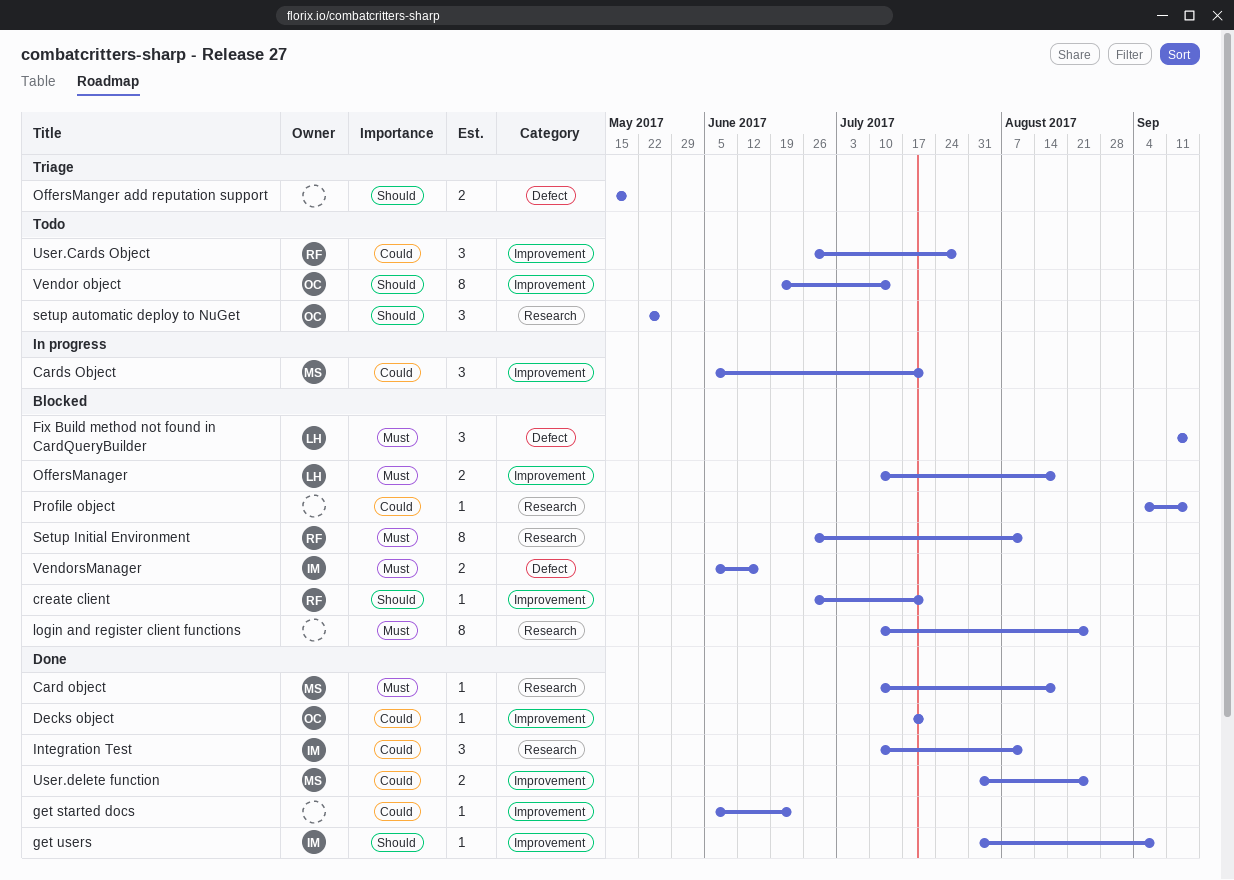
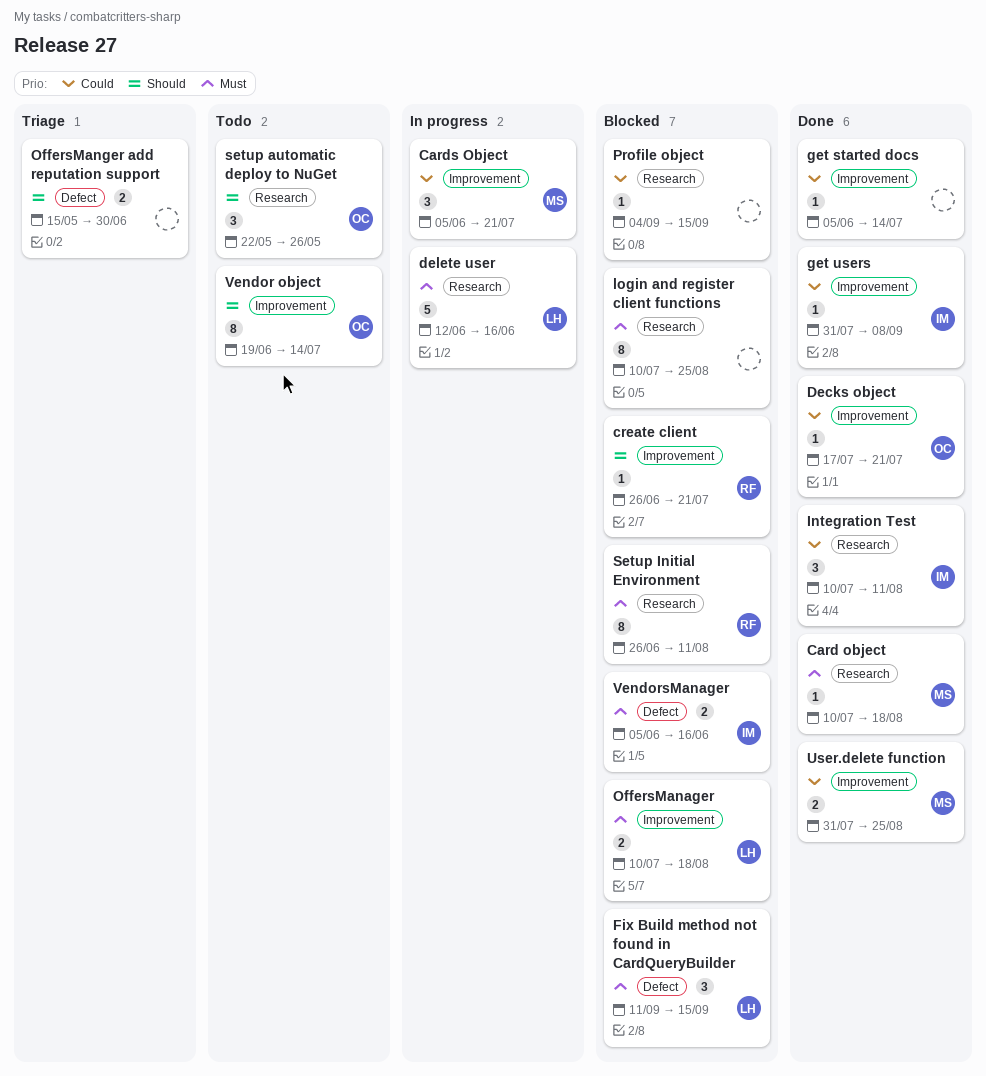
delete user: none -> present
get started docs, due: Jun 23 -> Jul 14
get users, priority: Should -> Could
OffersManger add reputation support, due: May 19 -> Jun 30
User.Cards Object: present -> none

